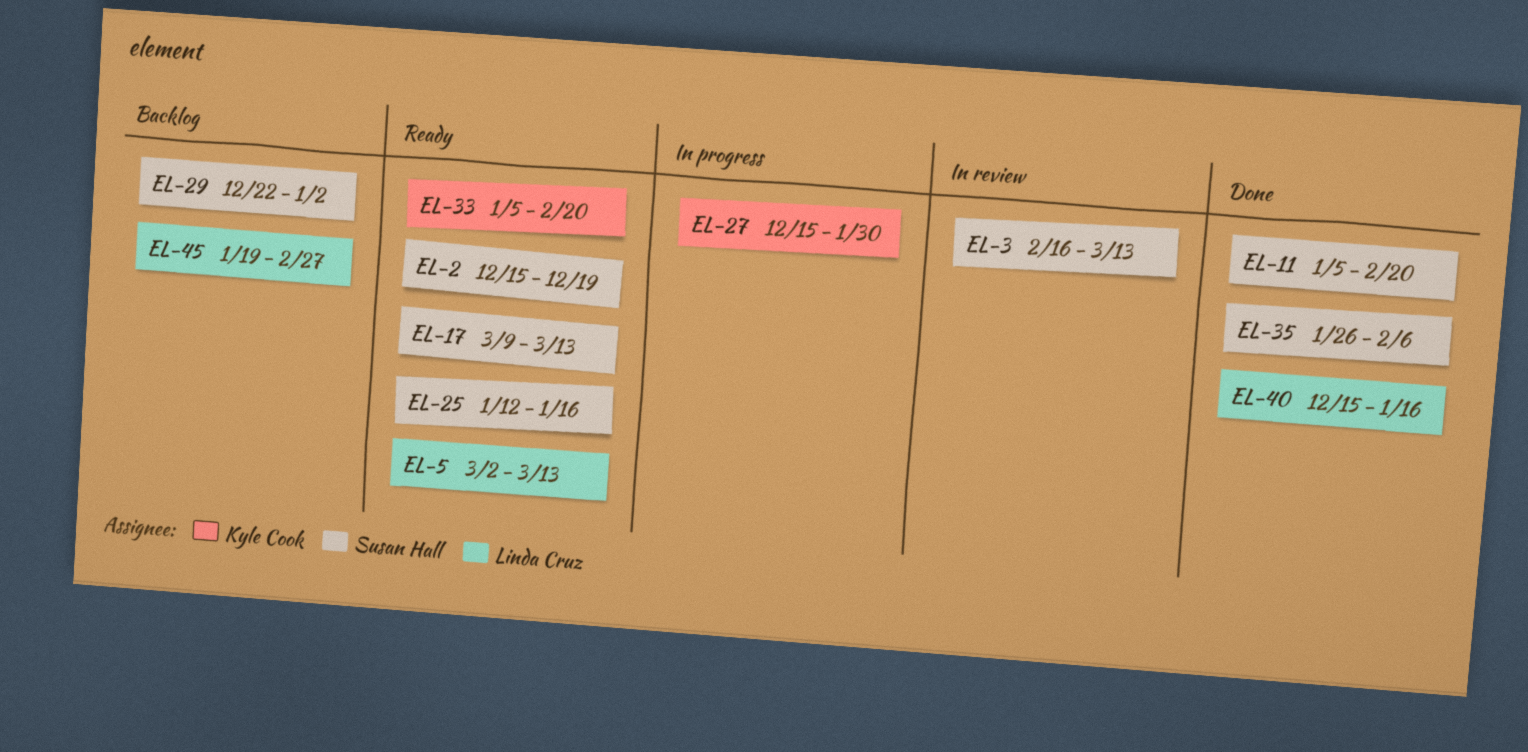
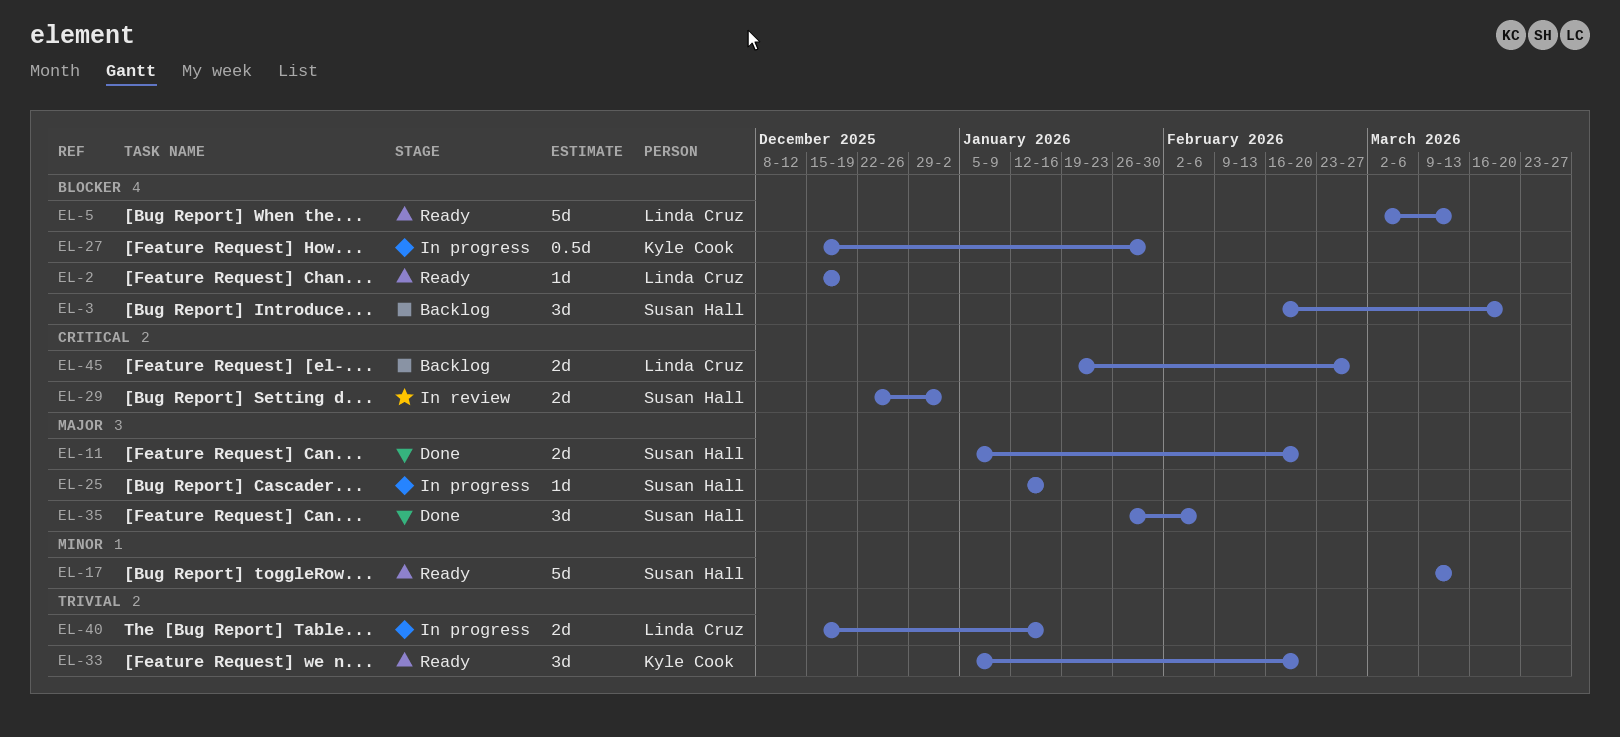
EL-2, owner: Susan Hall -> Linda Cruz
EL-3, status: In review -> Backlog
EL-3, due: Mar 13 -> Mar 20
EL-25, status: Ready -> In progress
EL-29, status: Backlog -> In review
EL-40, status: Done -> In progress

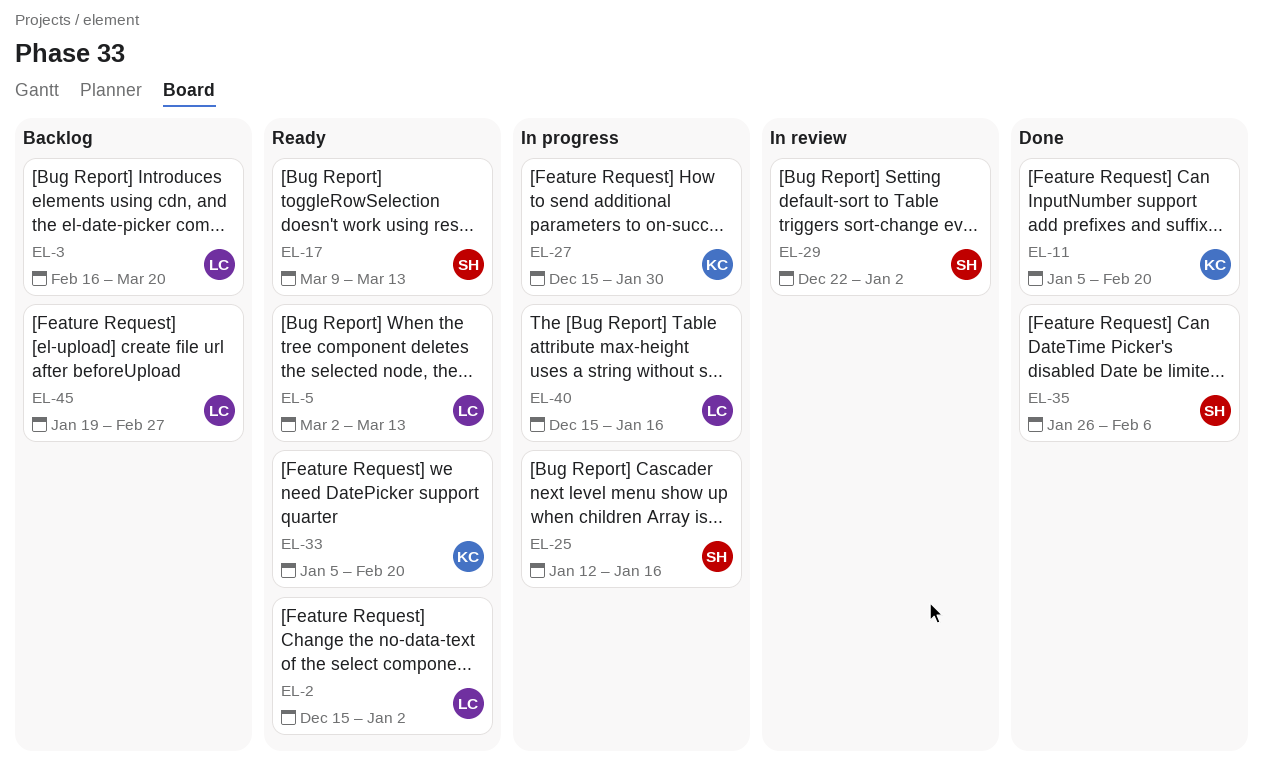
EL-2, due: Dec 19 -> Jan 2
EL-3, owner: Susan Hall -> Linda Cruz
EL-11, owner: Susan Hall -> Kyle Cook

